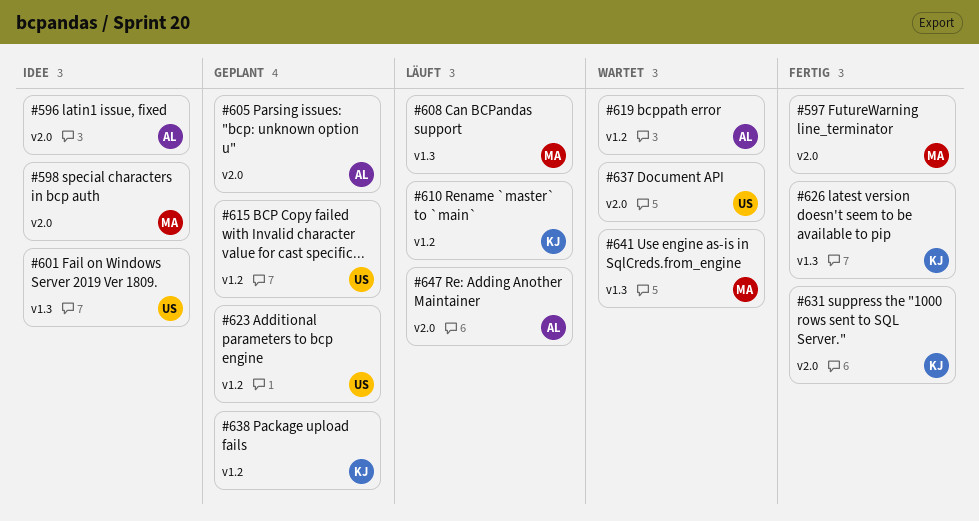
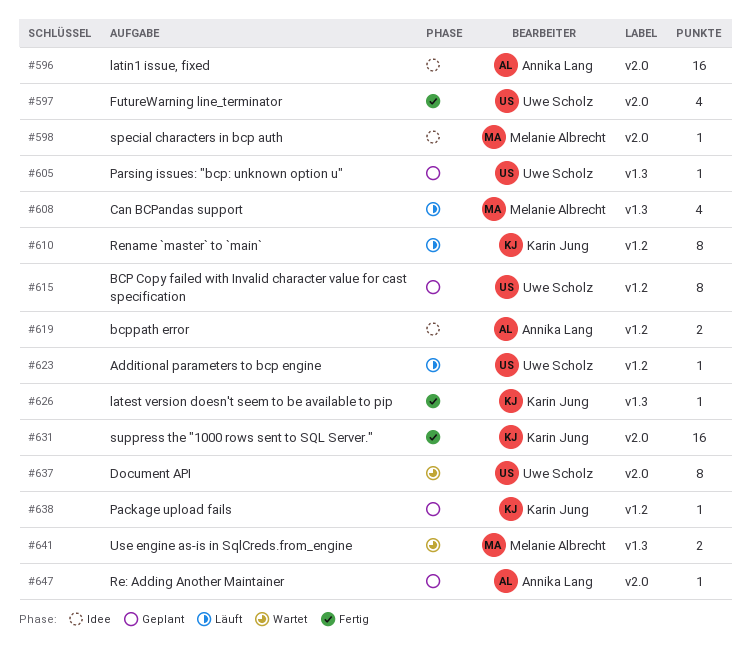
#597, owner: Melanie Albrecht -> Uwe Scholz
#601: present -> none
#605, owner: Annika Lang -> Uwe Scholz
#605, label: v2.0 -> v1.3
#619, status: Wartet -> Idee
#623, status: Geplant -> Läuft
#647, status: Läuft -> Geplant

